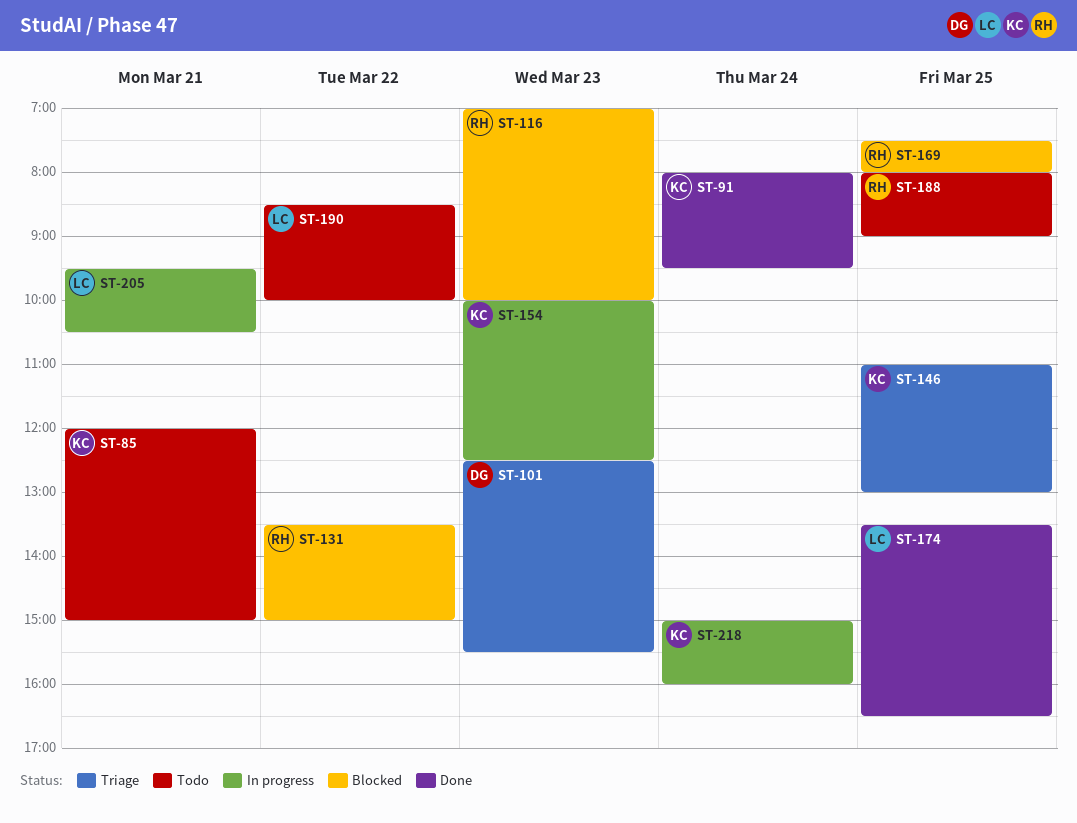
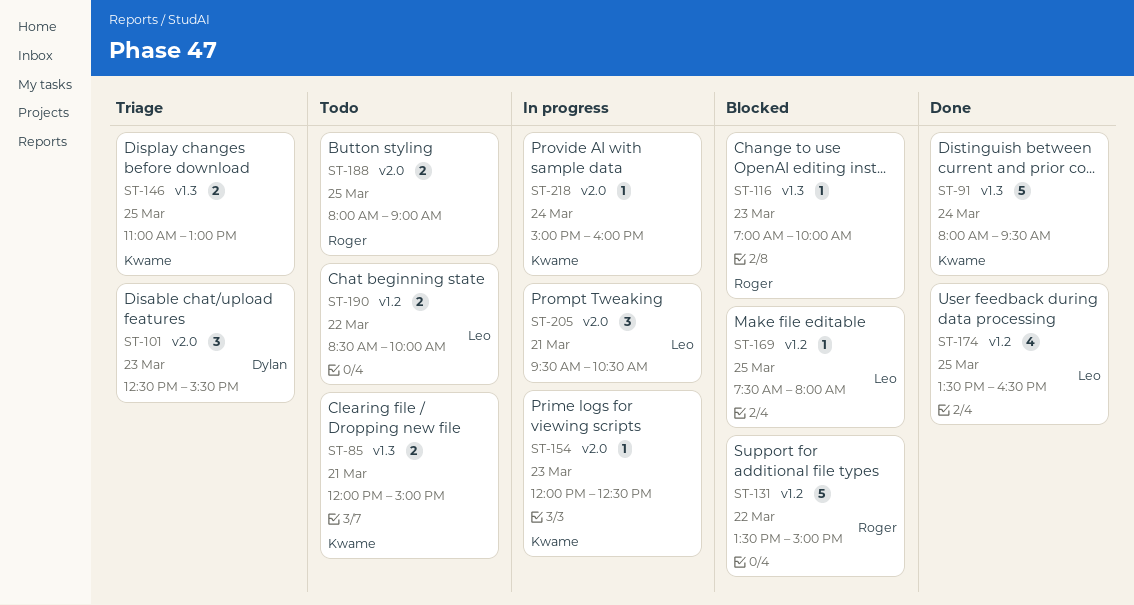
ST-154, begins: 10:00 -> 12:00
ST-169, owner: Roger -> Leo

